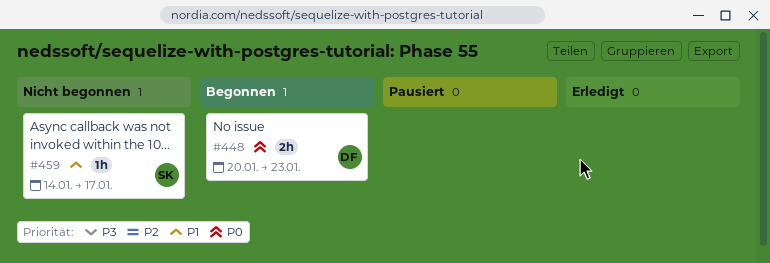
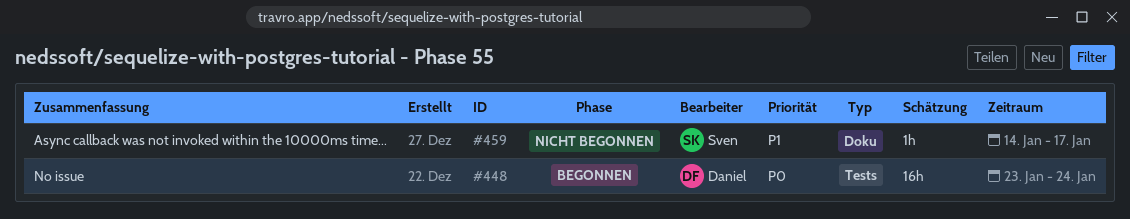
#448, estimate: 2h -> 16h
#448, start: Jan 20 -> Jan 23
#448, due: Jan 23 -> Jan 24

